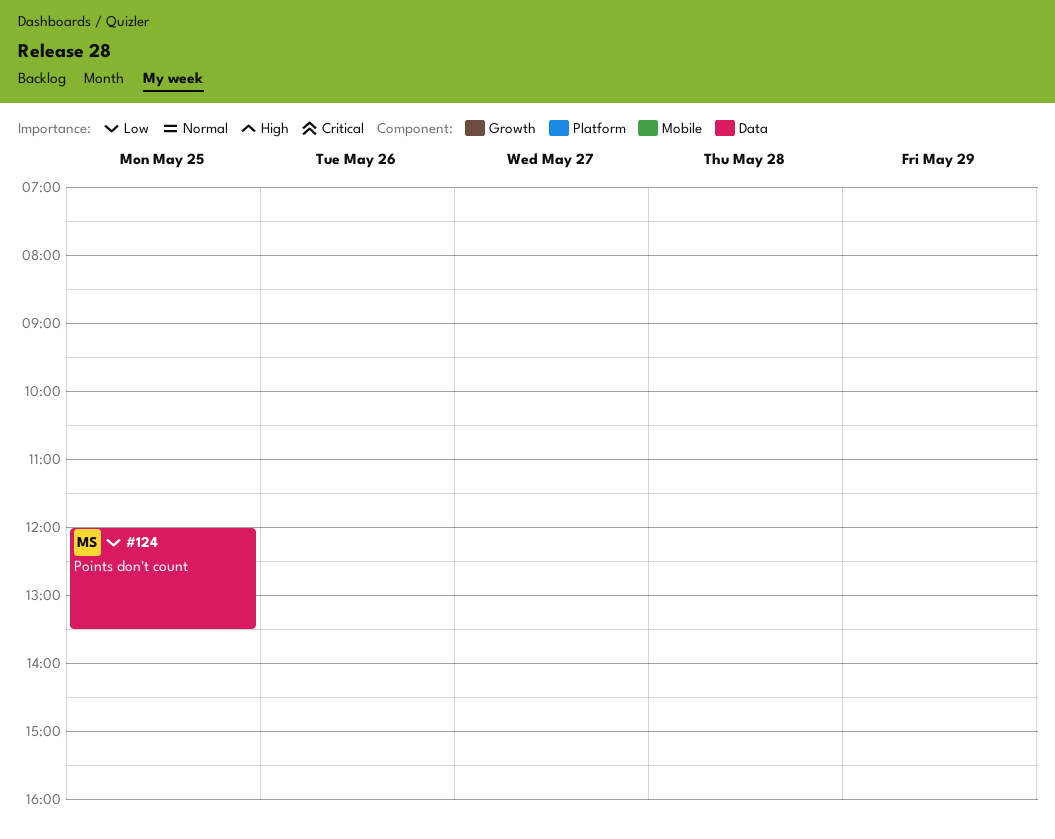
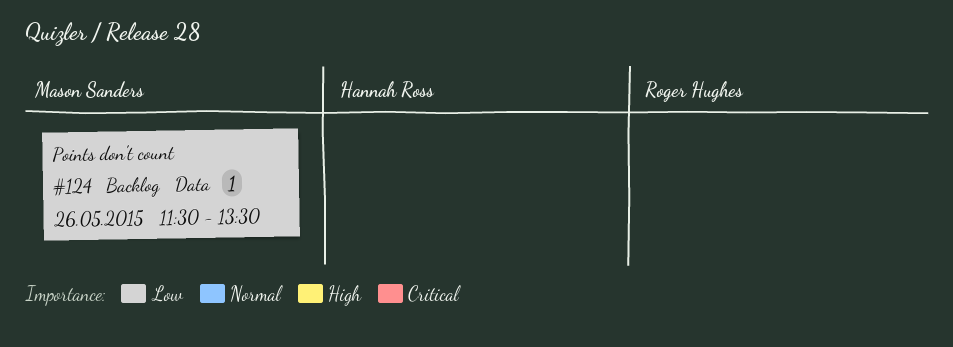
#124, day: May 25 -> May 26
#124, begins: 12:00 -> 11:30

